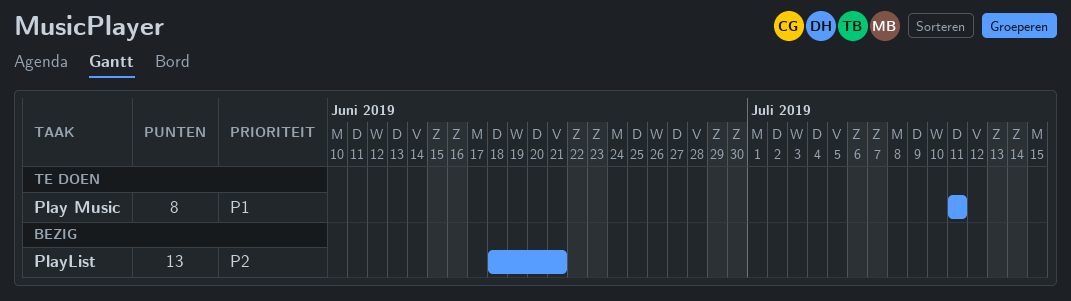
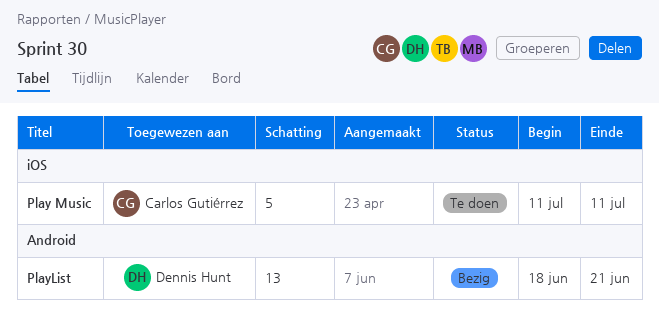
Play Music, estimate: 8 -> 5

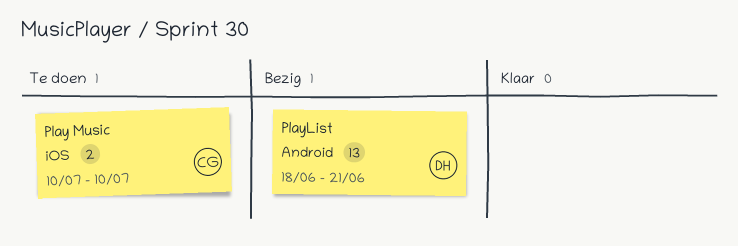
Play Music, estimate: 5 -> 2
Play Music, start: Jul 11 -> Jul 10
Play Music, due: Jul 11 -> Jul 10

